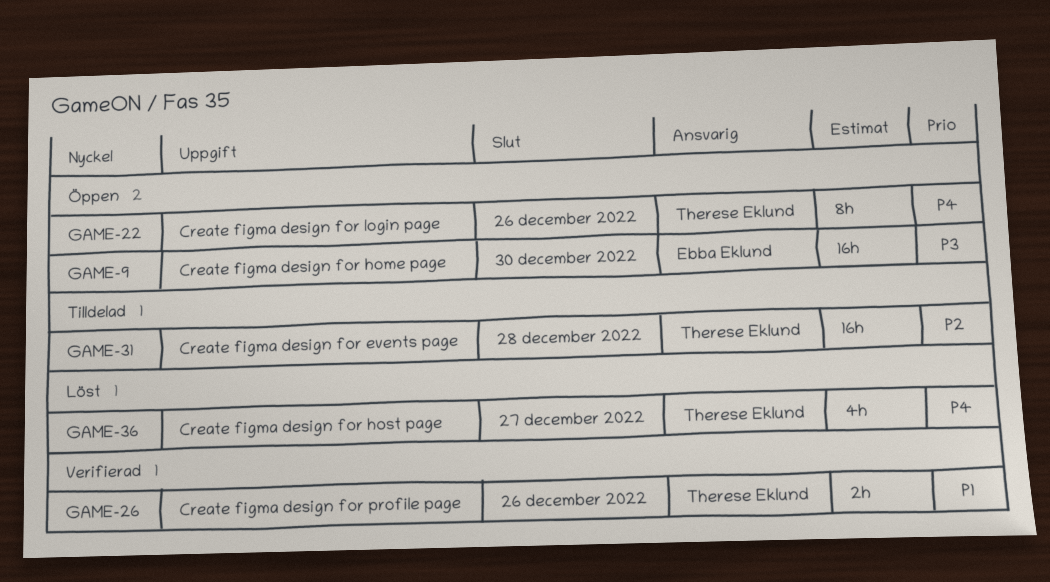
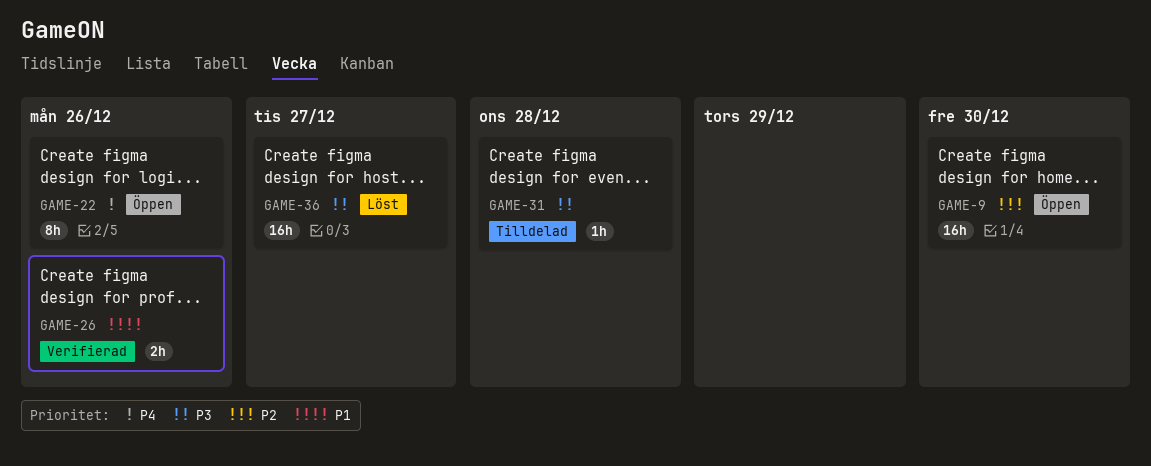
GAME-9, priority: P3 -> P2
GAME-31, priority: P2 -> P3
GAME-31, estimate: 16h -> 1h
GAME-36, priority: P4 -> P3
GAME-36, estimate: 4h -> 16h

